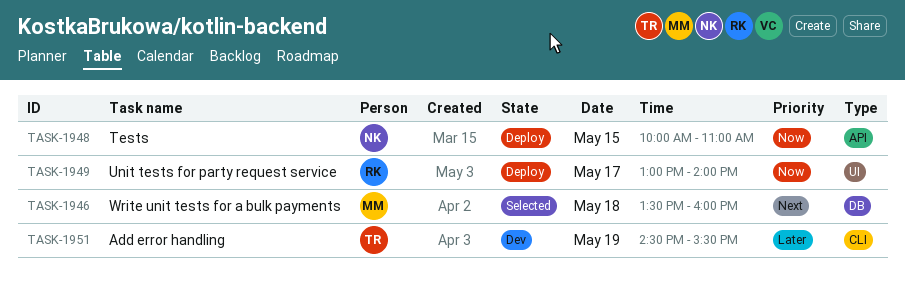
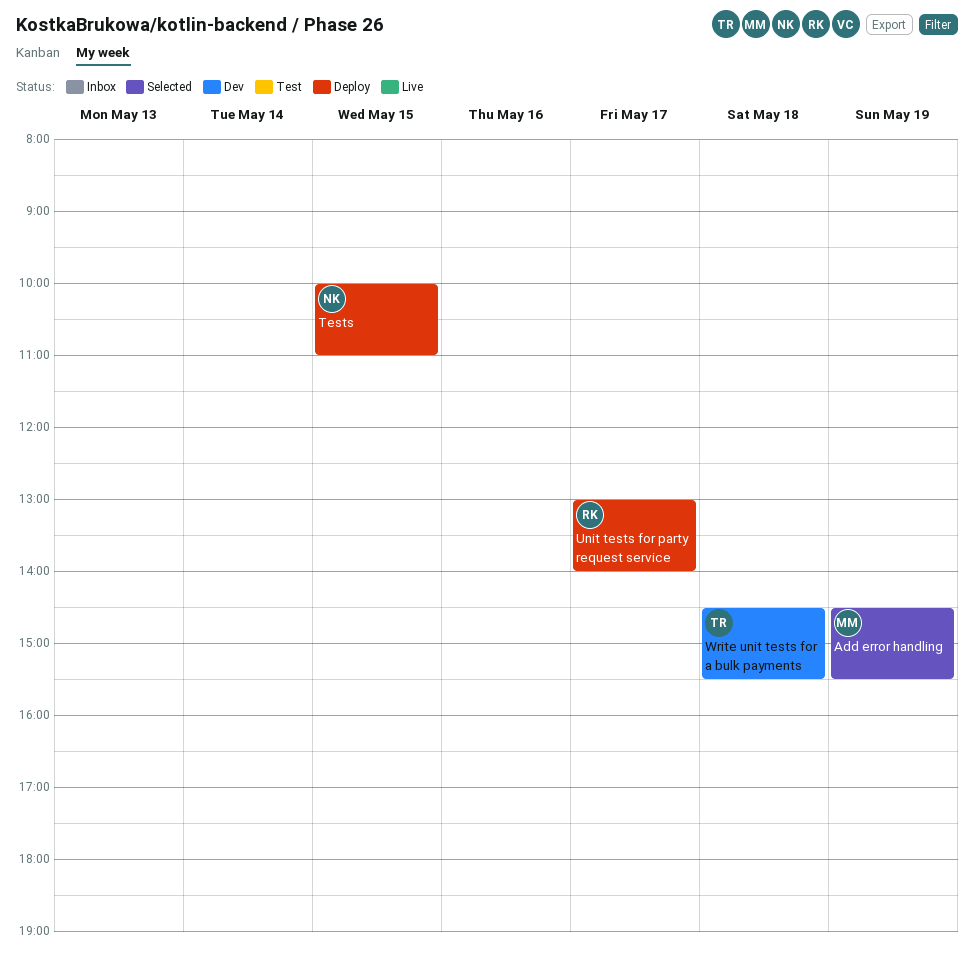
Add error handling, status: Dev -> Selected
Add error handling, owner: TR -> MM
Write unit tests for a bulk payments, status: Selected -> Dev
Write unit tests for a bulk payments, owner: MM -> TR
Write unit tests for a bulk payments, begins: 13:30 -> 14:30
Write unit tests for a bulk payments, ends: 16:00 -> 15:30

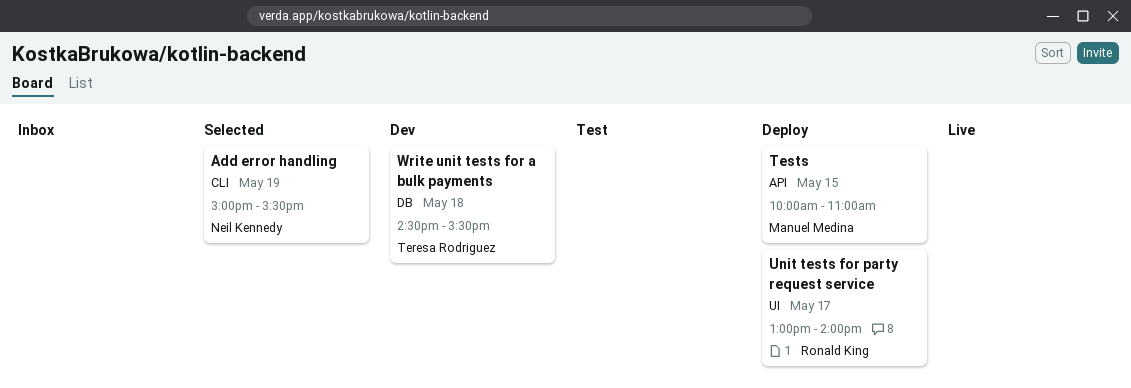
Add error handling, owner: Manuel Medina -> Neil Kennedy
Add error handling, begins: 14:30 -> 15:00
Tests, owner: Neil Kennedy -> Manuel Medina

